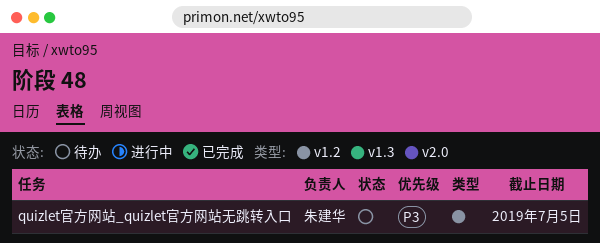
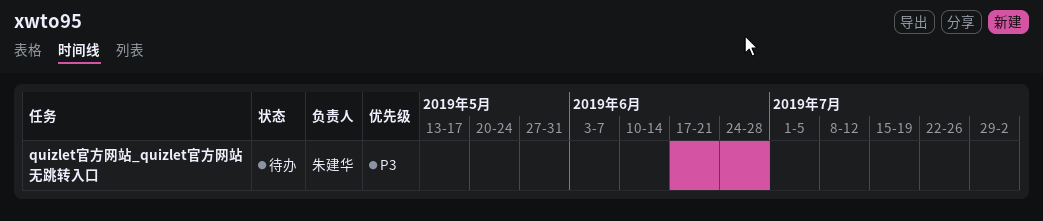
quizlet官方网站_quizlet官方网站无跳转入口, due: Jul 5 -> Jun 28

